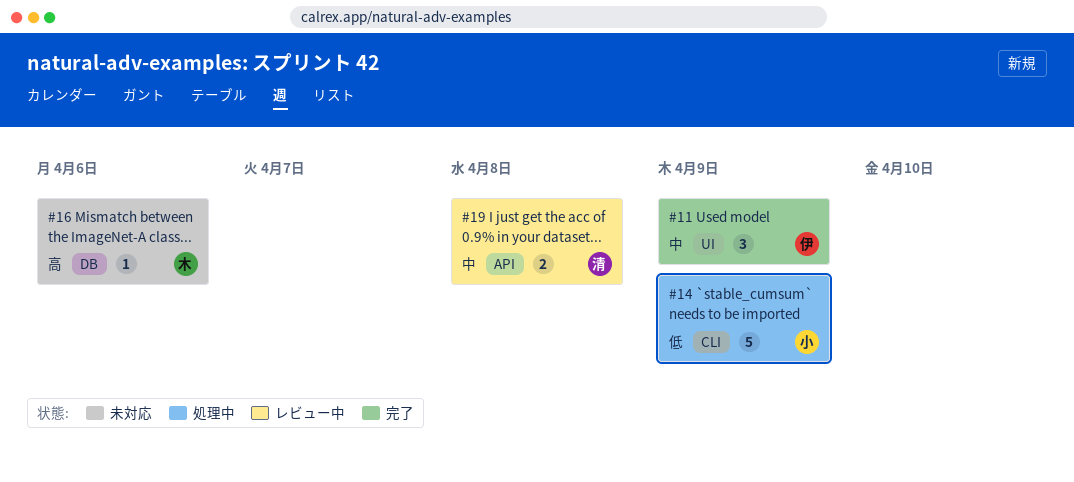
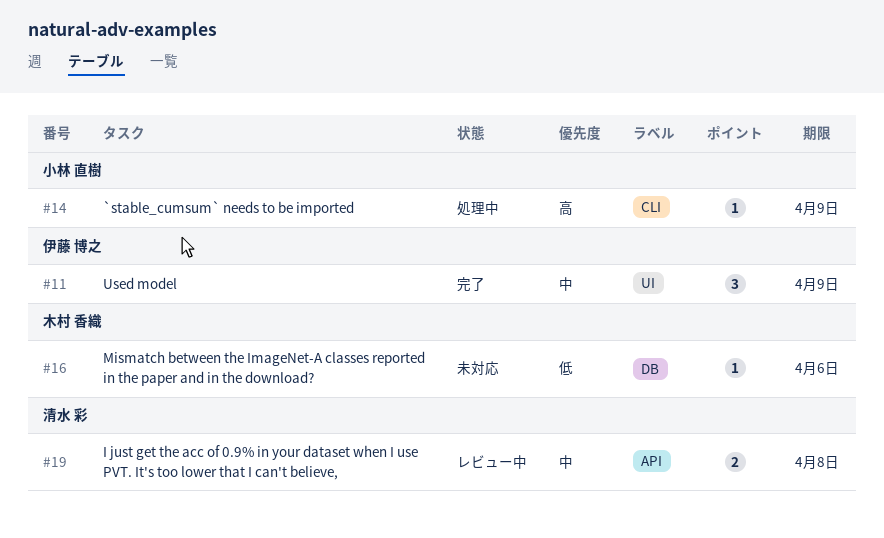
#14, priority: 低 -> 高
#14, estimate: 5 -> 1
#16, priority: 高 -> 低

